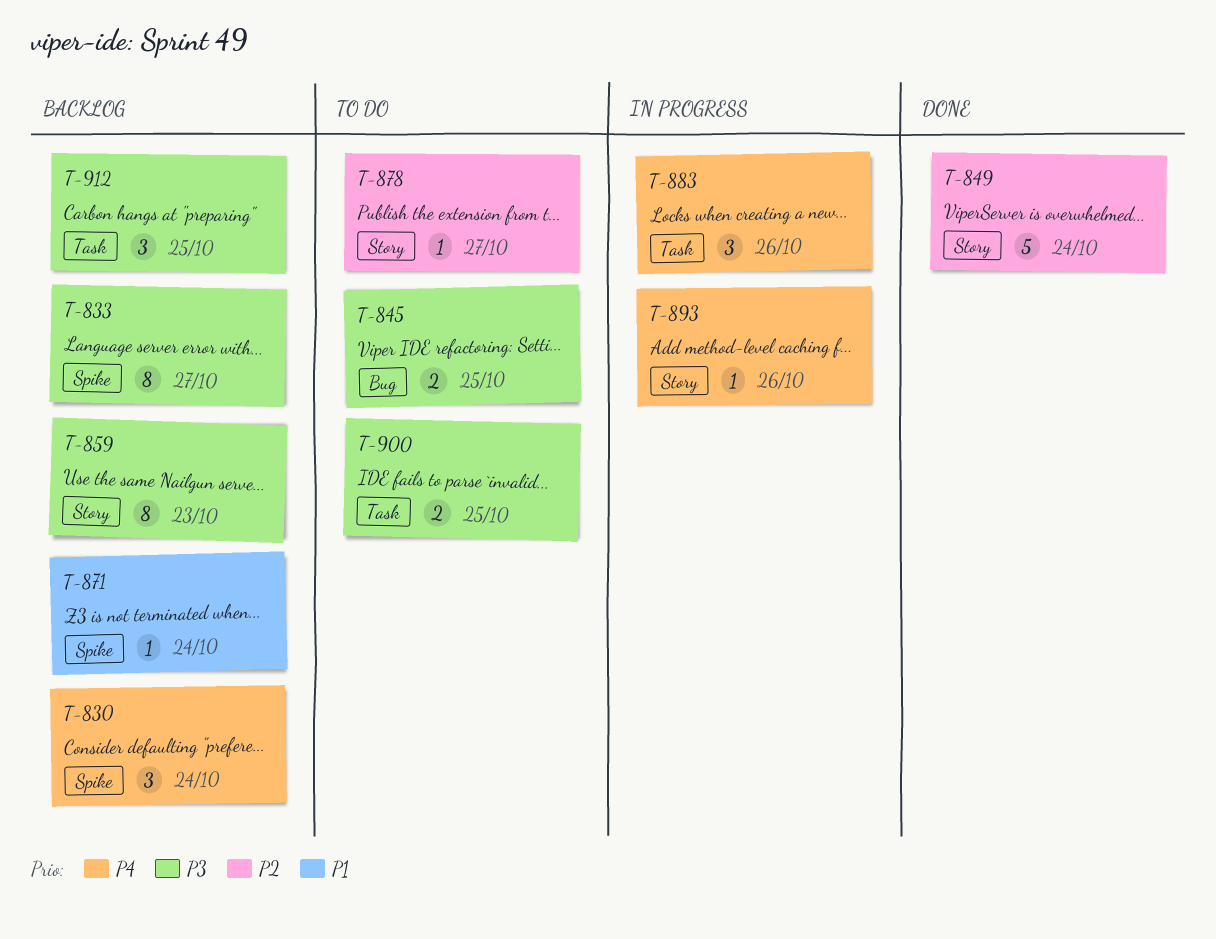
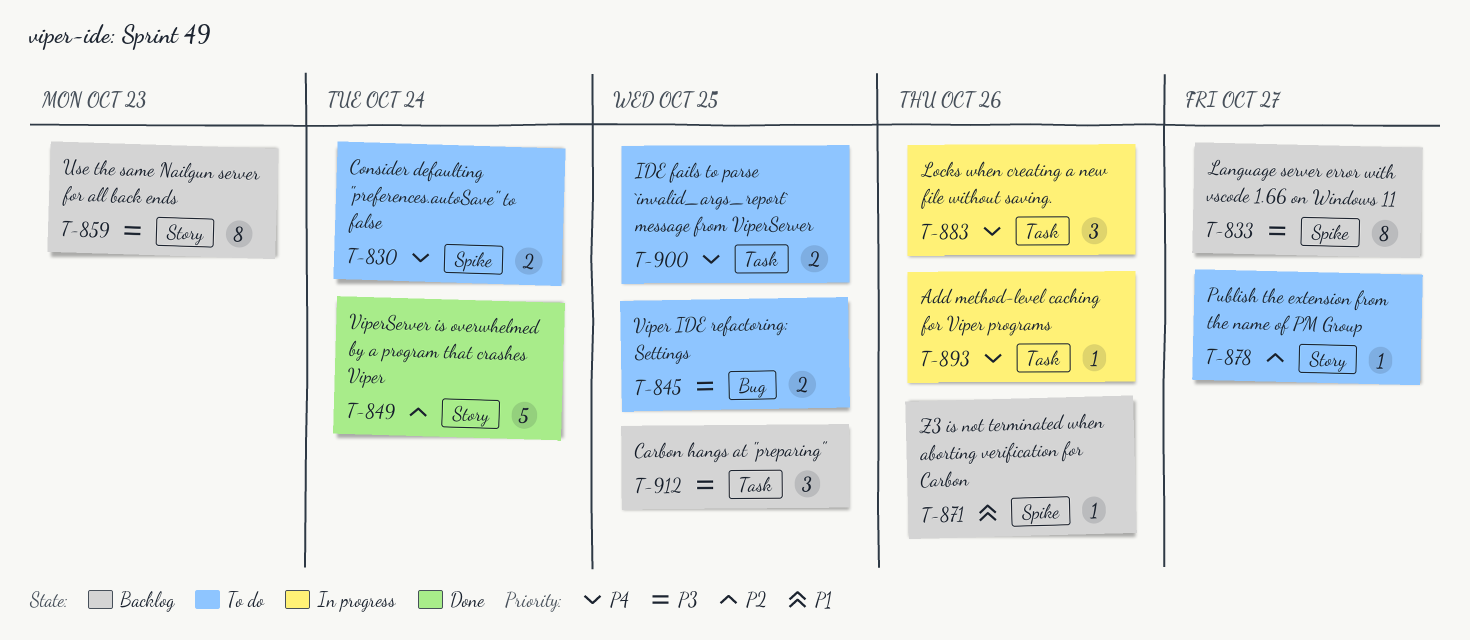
T-830, status: Backlog -> To do
T-830, estimate: 3 -> 2
T-871, due: Oct 24 -> Oct 26
T-893, label: Story -> Task
T-900, priority: P3 -> P4

